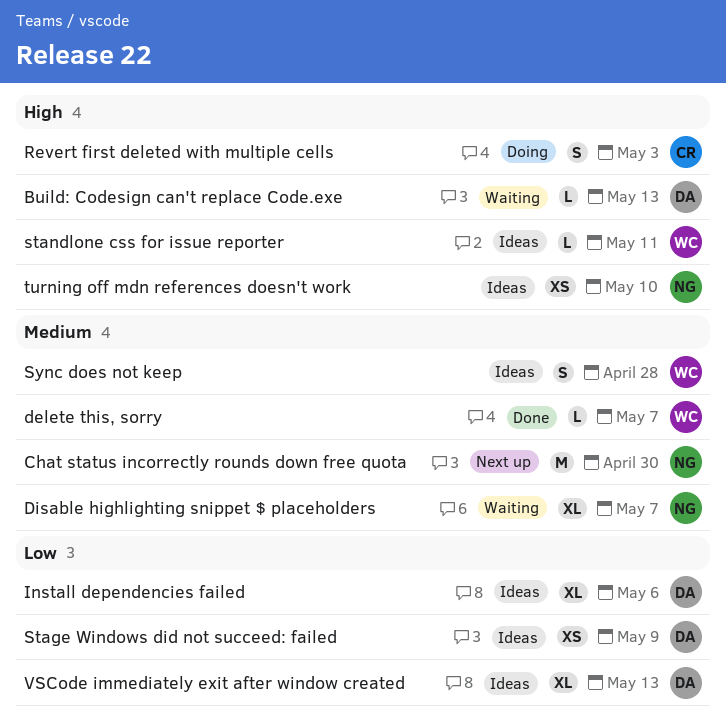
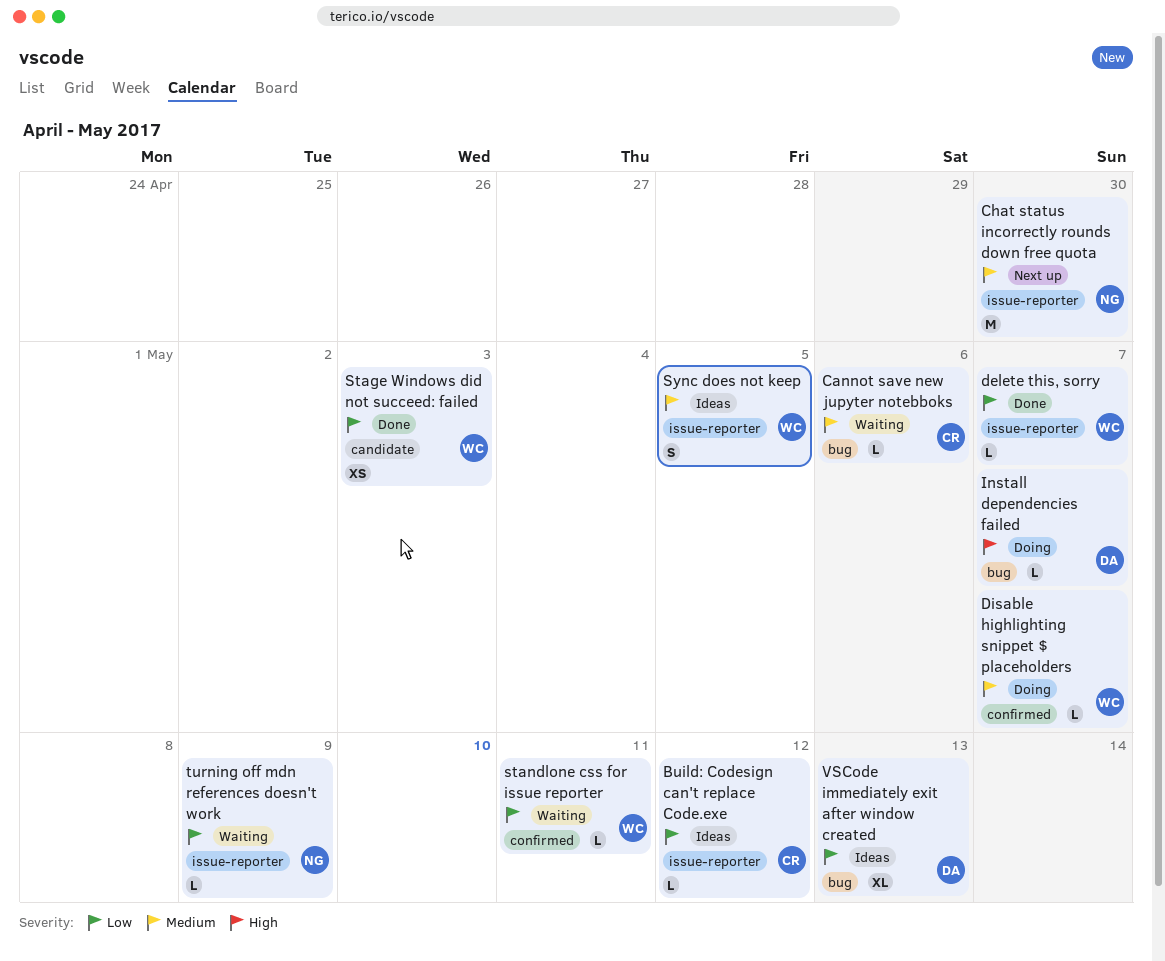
Build: Codesign can't replace Code.exe, status: Waiting -> Ideas
Build: Codesign can't replace Code.exe, owner: DA -> CR
Build: Codesign can't replace Code.exe, priority: High -> Low
Build: Codesign can't replace Code.exe, due: May 13 -> May 12
Cannot save new jupyter notebboks: none -> present
delete this, sorry, priority: Medium -> Low
Disable highlighting snippet $ placeholders, status: Waiting -> Doing
Disable highlighting snippet $ placeholders, owner: NG -> WC
Disable highlighting snippet $ placeholders, estimate: XL -> L
Install dependencies failed, status: Ideas -> Doing
Install dependencies failed, priority: Low -> High
Install dependencies failed, estimate: XL -> L
Install dependencies failed, due: May 6 -> May 7
Revert first deleted with multiple cells: present -> none
Stage Windows did not succeed: failed, status: Ideas -> Done
Stage Windows did not succeed: failed, owner: DA -> WC
Stage Windows did not succeed: failed, due: May 9 -> May 3
standlone css for issue reporter, status: Ideas -> Waiting
standlone css for issue reporter, priority: High -> Low
Sync does not keep, due: Apr 28 -> May 5
turning off mdn references doesn't work, status: Ideas -> Waiting
turning off mdn references doesn't work, priority: High -> Low
turning off mdn references doesn't work, estimate: XS -> L
turning off mdn references doesn't work, due: May 10 -> May 9

